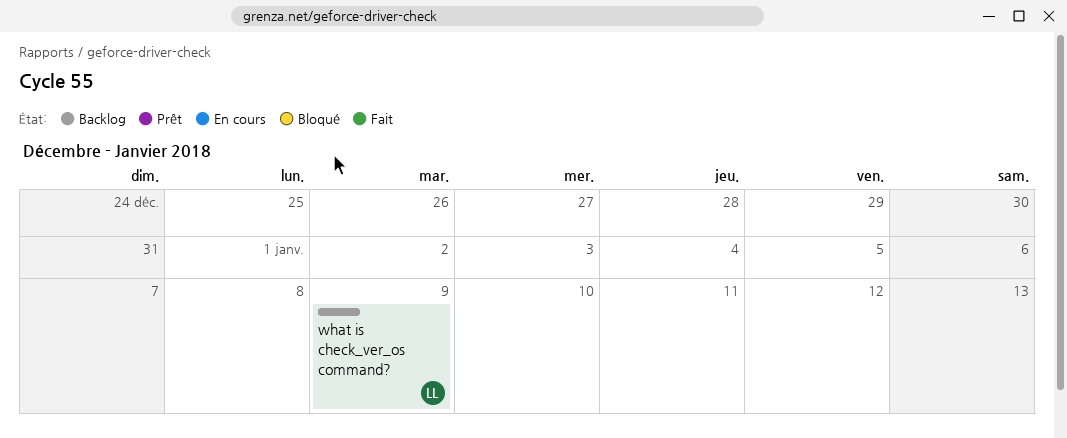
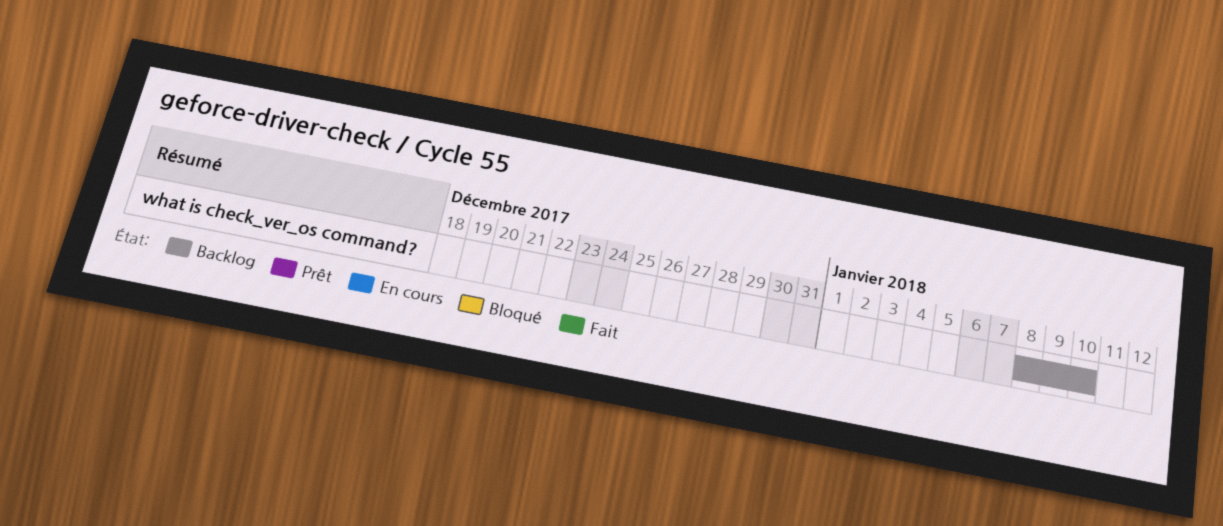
what is check_ver_os command?, due: Jan 9 -> Jan 10

